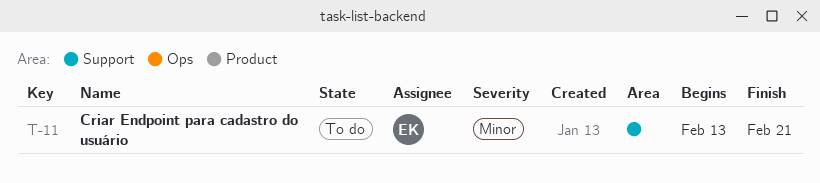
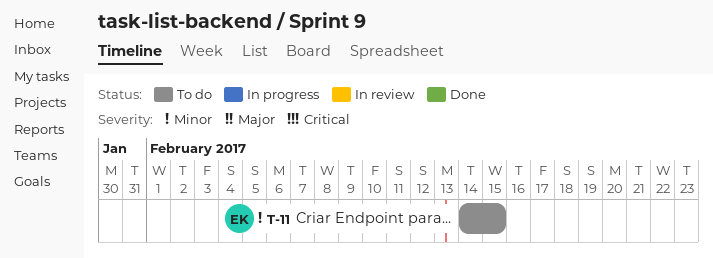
T-11, start: Feb 13 -> Feb 14
T-11, due: Feb 21 -> Feb 15

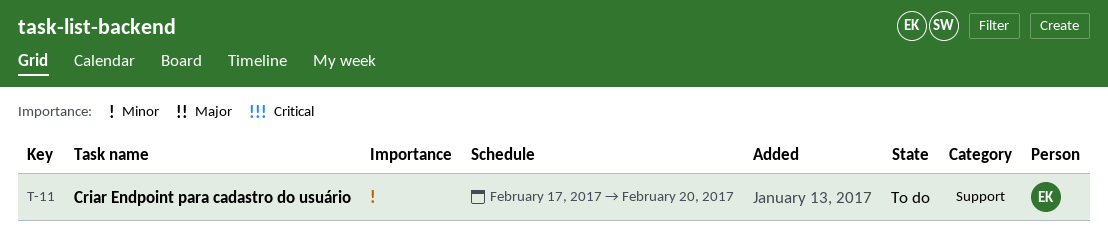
T-11, start: Feb 14 -> Feb 17
T-11, due: Feb 15 -> Feb 20

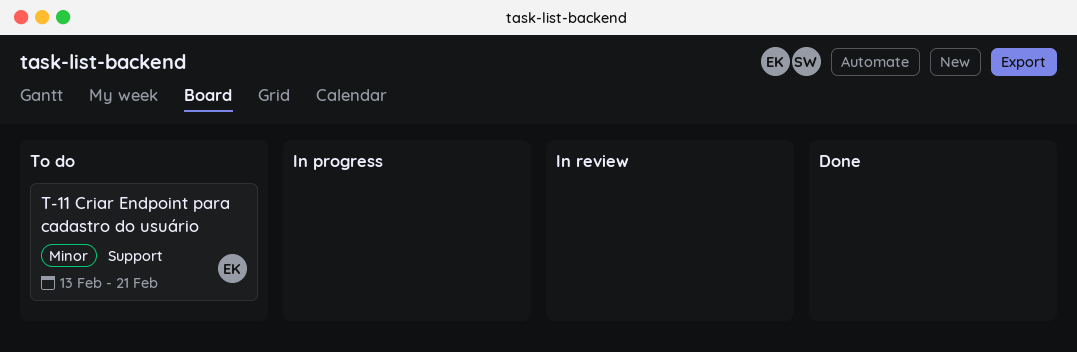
T-11, start: Feb 17 -> Feb 13
T-11, due: Feb 20 -> Feb 21

